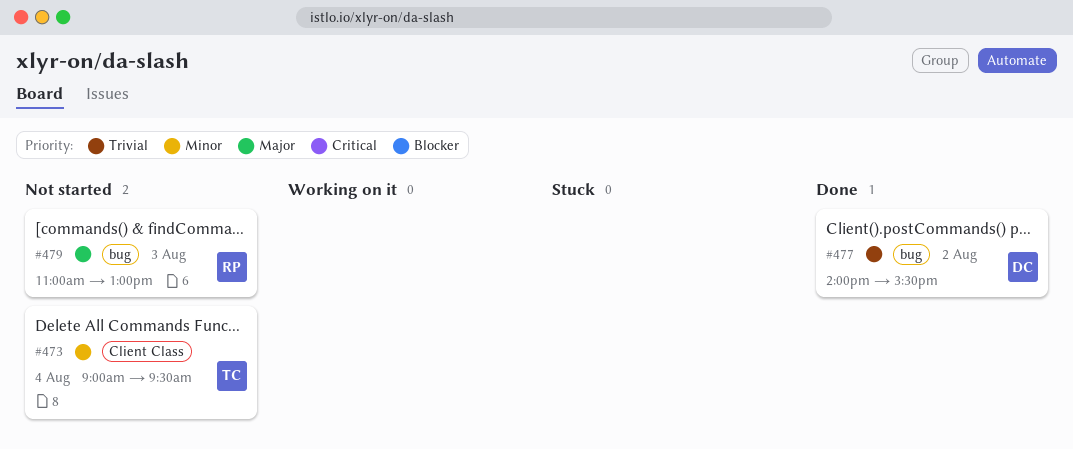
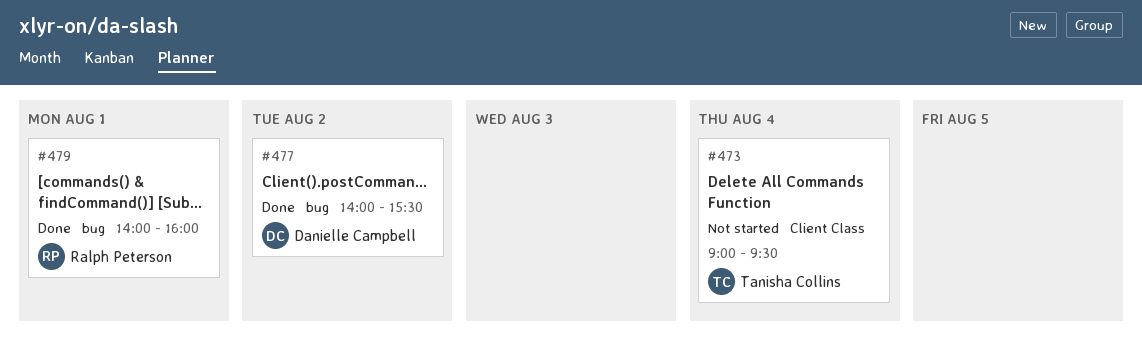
#479, status: Not started -> Done
#479, day: Aug 3 -> Aug 1
#479, begins: 11:00 -> 14:00
#479, ends: 13:00 -> 16:00

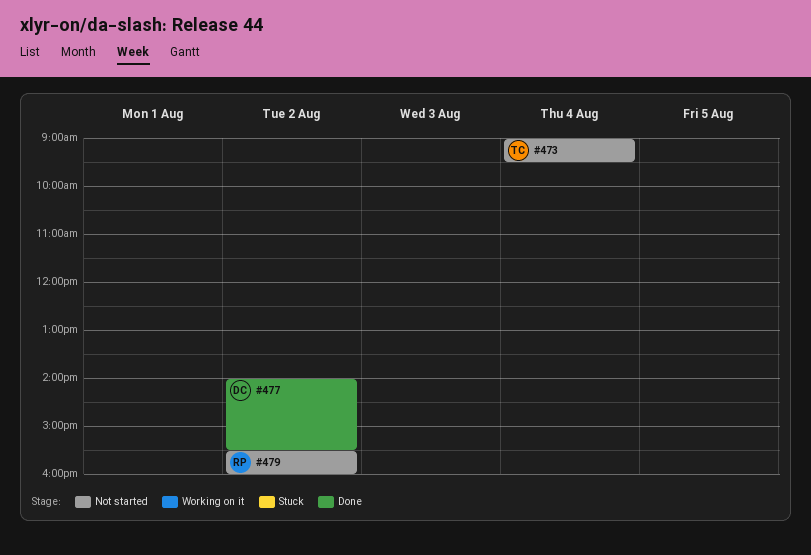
#479, status: Done -> Not started
#479, day: Aug 1 -> Aug 2
#479, begins: 14:00 -> 15:30

